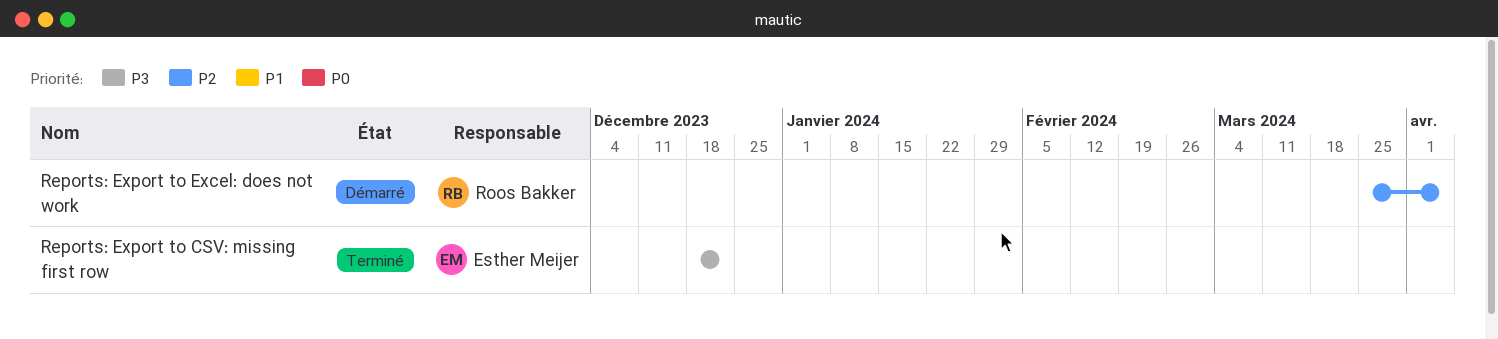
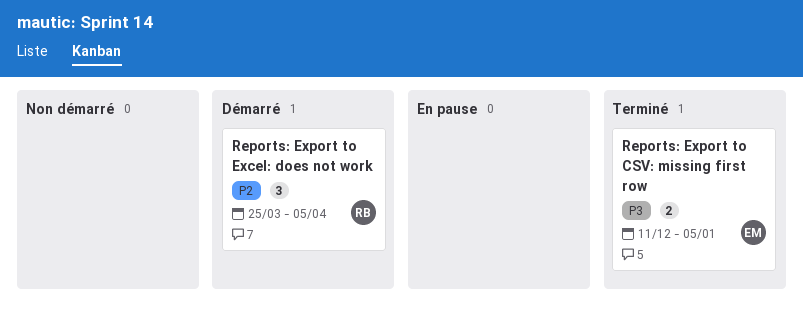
Reports: Export to CSV: missing first row, start: Dec 18 -> Dec 11
Reports: Export to CSV: missing first row, due: Dec 22 -> Jan 5

